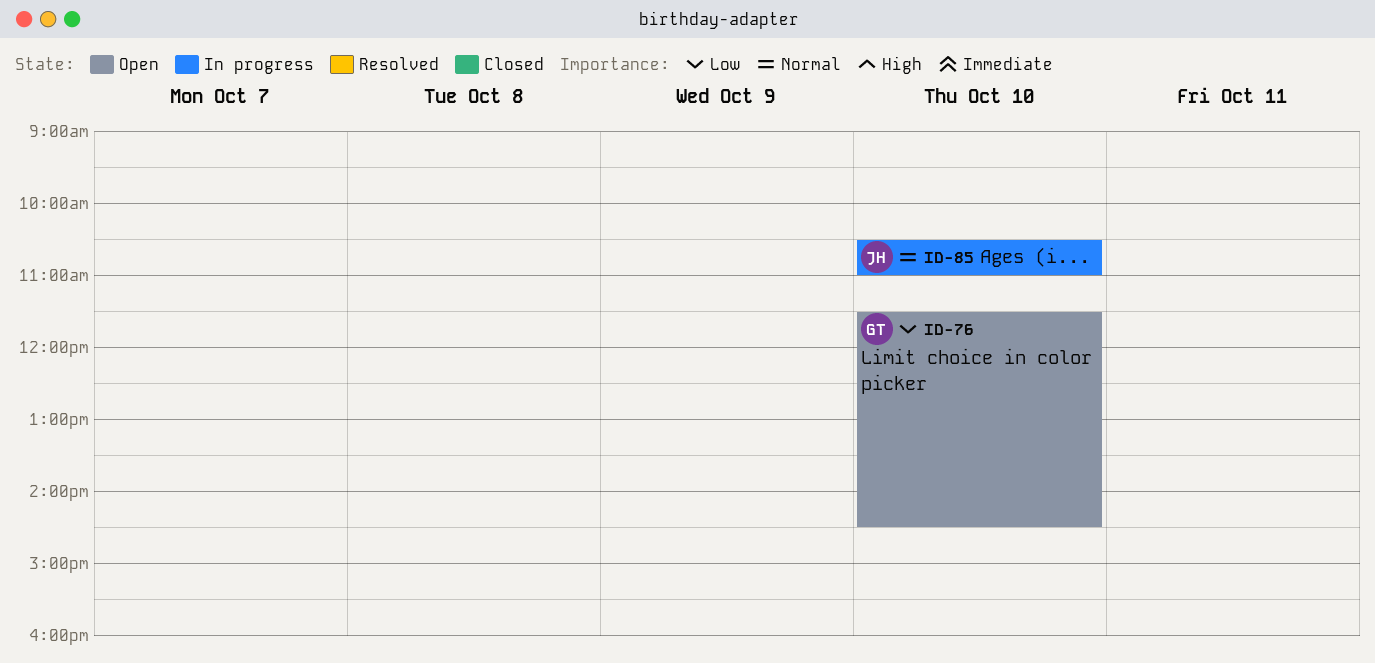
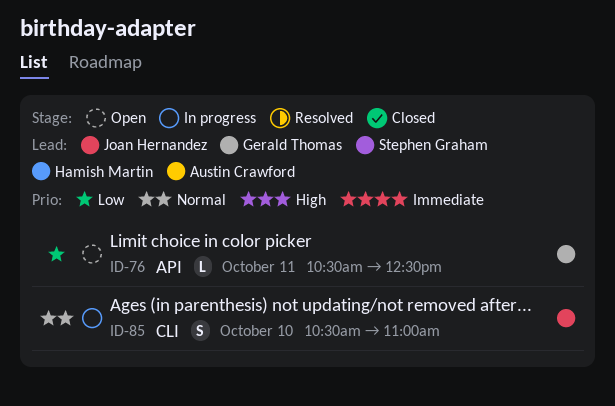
ID-76, day: Oct 10 -> Oct 11
ID-76, begins: 11:30 -> 10:30
ID-76, ends: 14:30 -> 12:30

